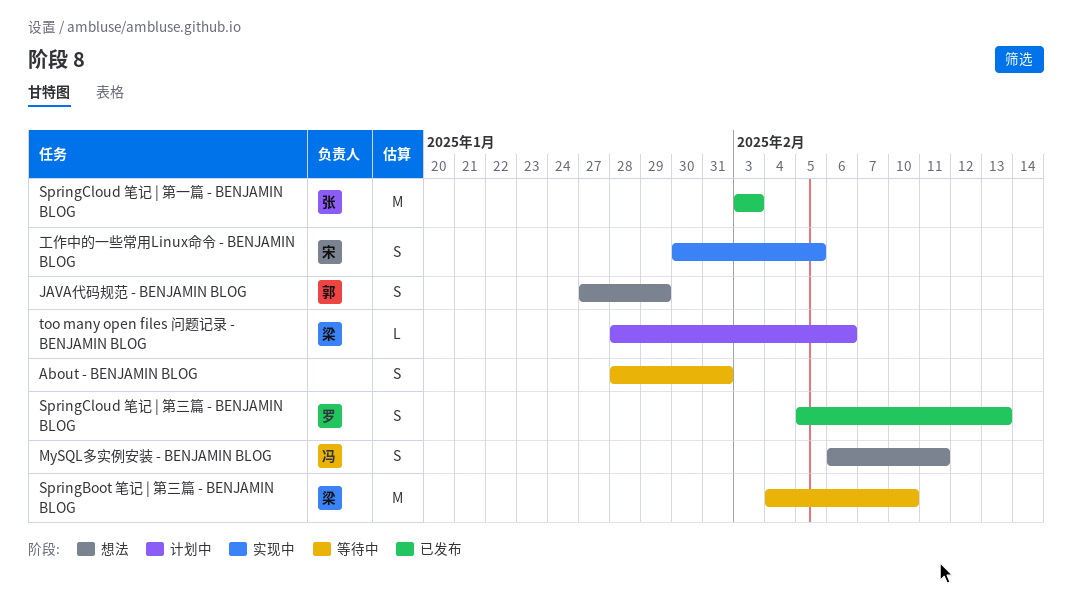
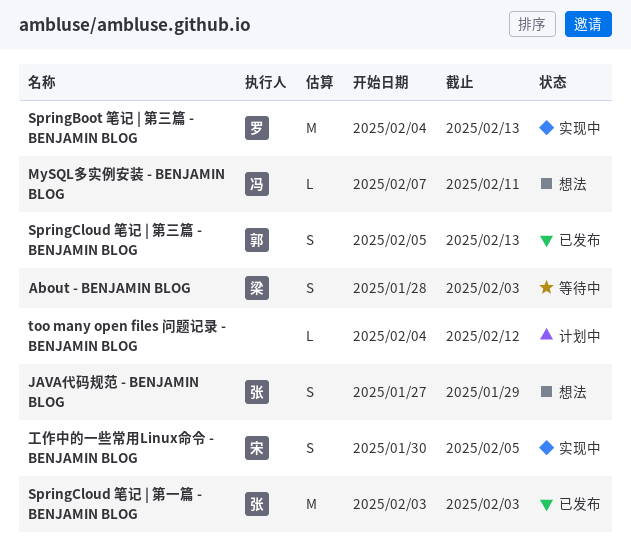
About - BENJAMIN BLOG, owner: none -> 梁
About - BENJAMIN BLOG, due: Jan 31 -> Feb 3
JAVA代码规范 - BENJAMIN BLOG, owner: 郭 -> 张
MySQL多实例安装 - BENJAMIN BLOG, estimate: S -> L
MySQL多实例安装 - BENJAMIN BLOG, start: Feb 6 -> Feb 7
SpringBoot 笔记 | 第三篇 - BENJAMIN BLOG, status: 等待中 -> 实现中
SpringBoot 笔记 | 第三篇 - BENJAMIN BLOG, owner: 梁 -> 罗
SpringBoot 笔记 | 第三篇 - BENJAMIN BLOG, due: Feb 10 -> Feb 13
SpringCloud 笔记 | 第三篇 - BENJAMIN BLOG, owner: 罗 -> 郭
too many open files 问题记录 - BENJAMIN BLOG, owner: 梁 -> none
too many open files 问题记录 - BENJAMIN BLOG, start: Jan 28 -> Feb 4
too many open files 问题记录 - BENJAMIN BLOG, due: Feb 6 -> Feb 12

